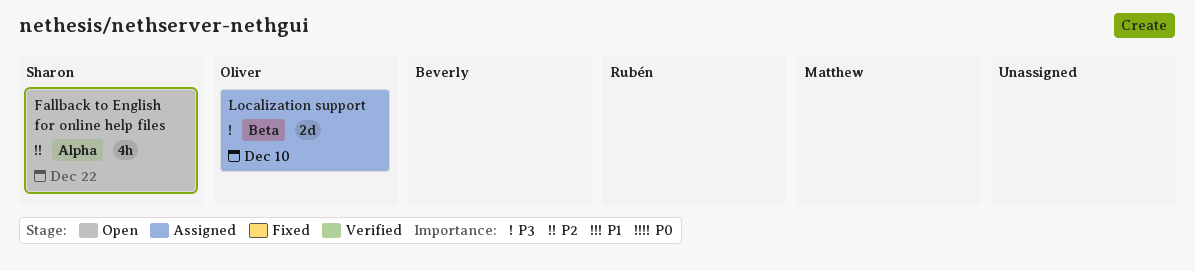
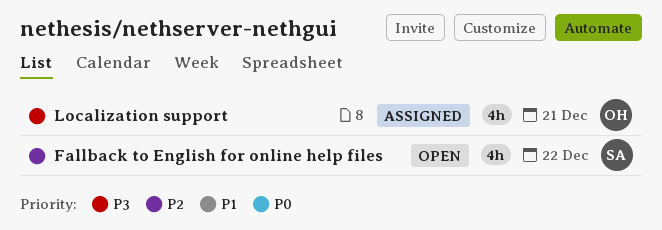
Localization support, estimate: 2d -> 4h
Localization support, due: Dec 10 -> Dec 21

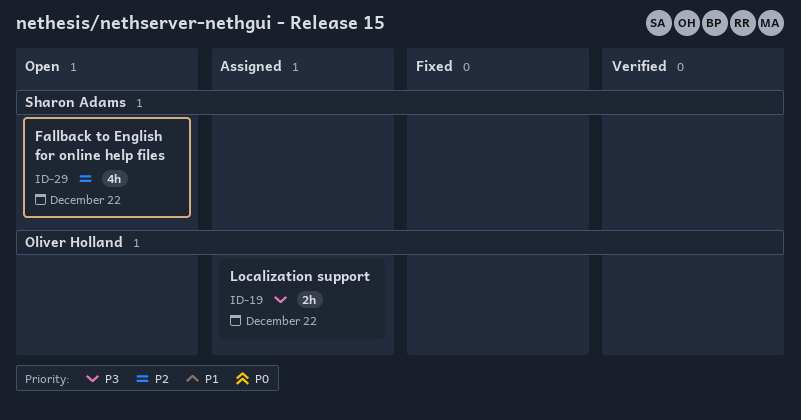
Localization support, estimate: 4h -> 2h
Localization support, due: Dec 21 -> Dec 22

